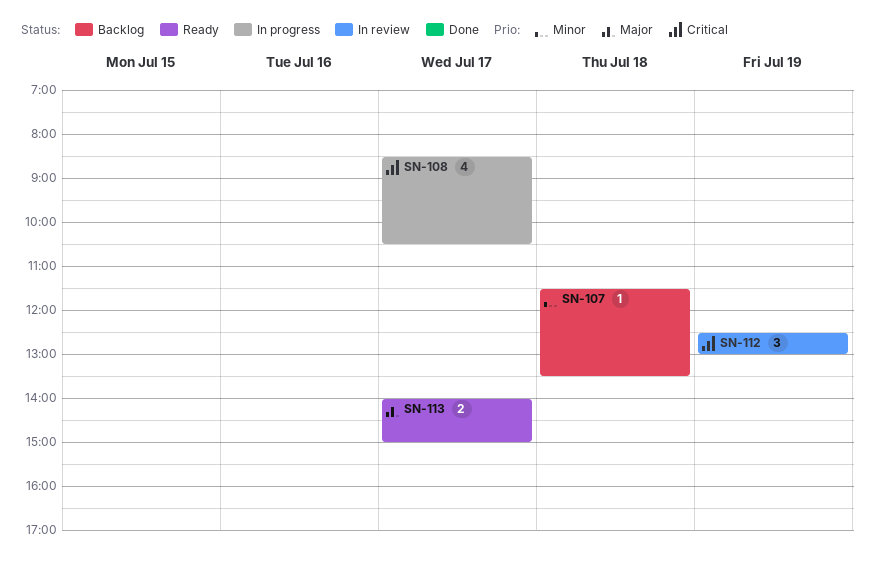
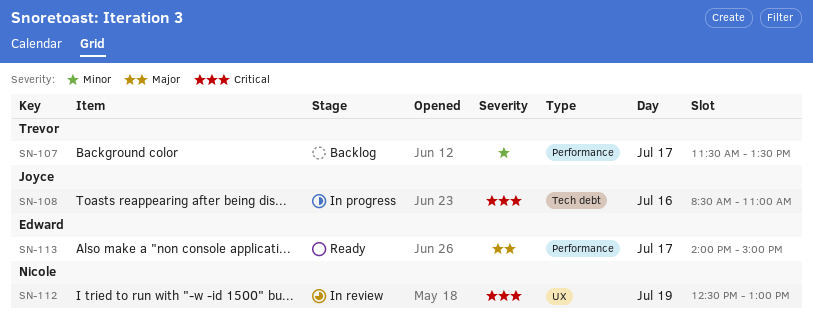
SN-107, day: Jul 18 -> Jul 17
SN-108, day: Jul 17 -> Jul 16
SN-108, ends: 10:30 -> 11:00

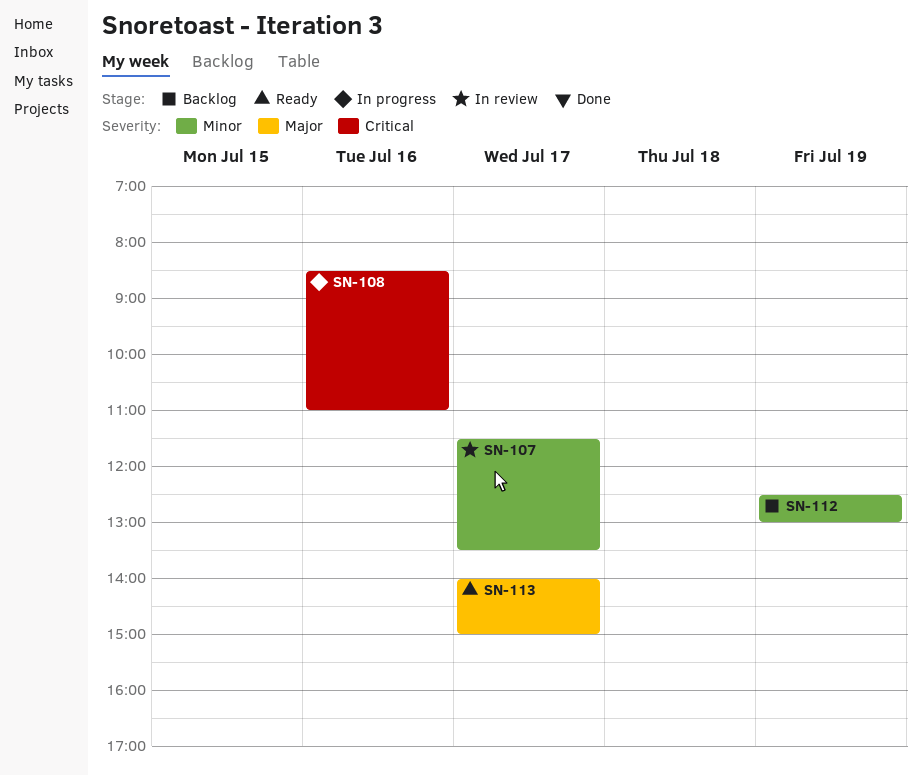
SN-107, status: Backlog -> In review
SN-112, status: In review -> Backlog
SN-112, priority: Critical -> Minor

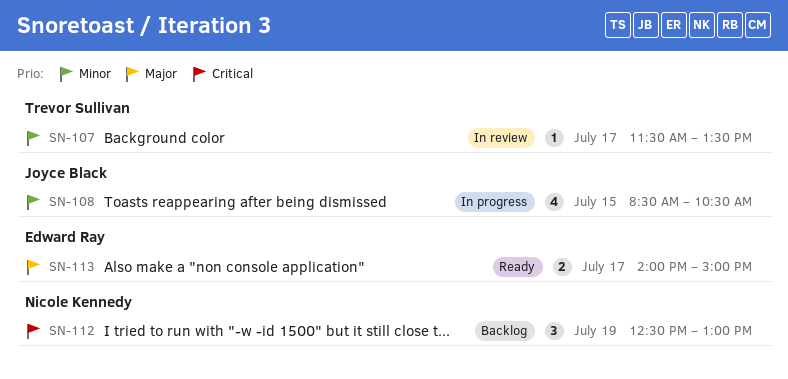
SN-108, priority: Critical -> Minor
SN-108, day: Jul 16 -> Jul 15
SN-108, ends: 11:00 -> 10:30
SN-112, priority: Minor -> Critical

